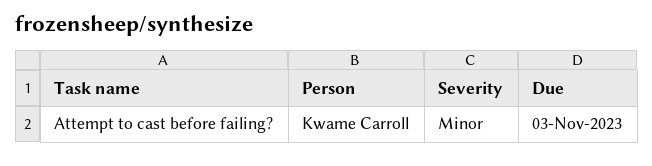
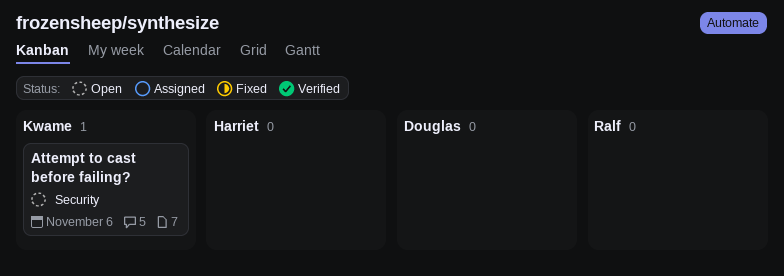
Attempt to cast before failing?, due: Nov 3 -> Nov 6

